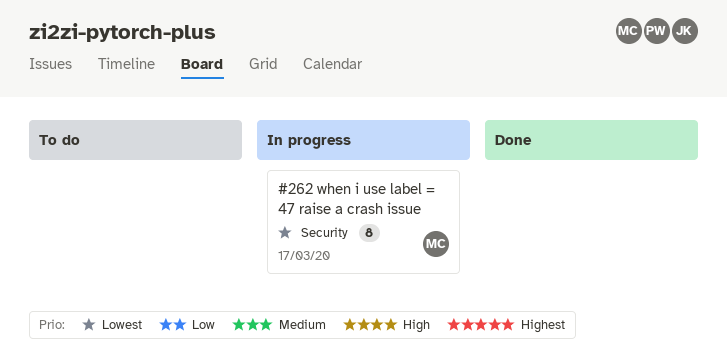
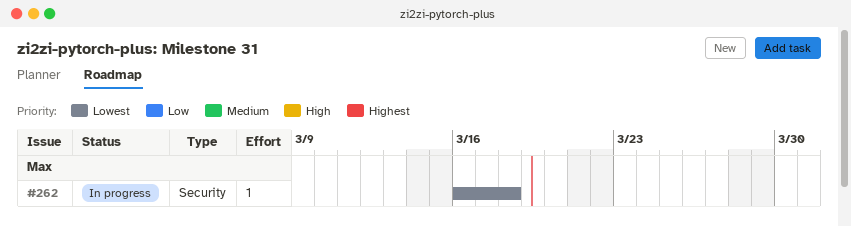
#262, estimate: 8 -> 1
#262, due: Mar 17 -> Mar 18

